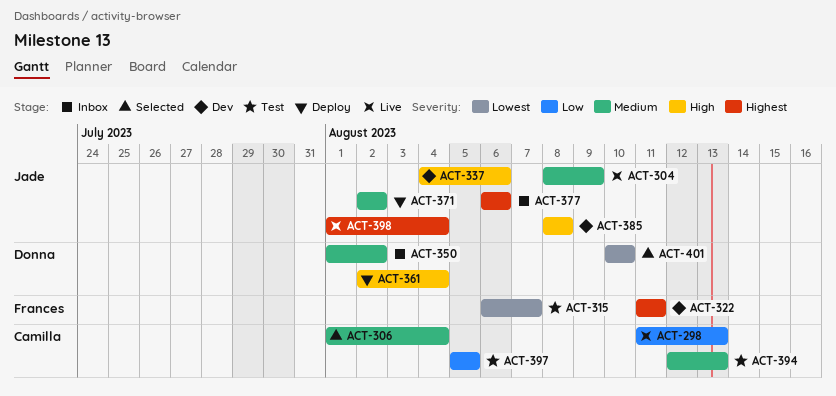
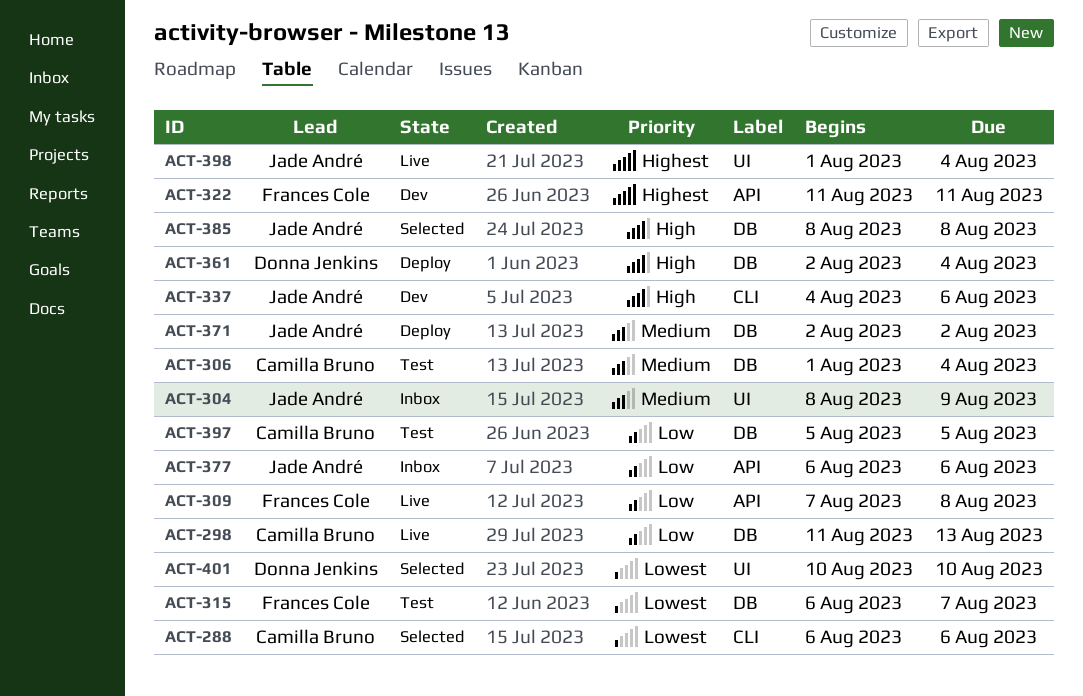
ACT-288: none -> present
ACT-304, status: Live -> Inbox
ACT-306, status: Selected -> Test
ACT-309: none -> present
ACT-350: present -> none
ACT-377, priority: Highest -> Low
ACT-385, status: Dev -> Selected
ACT-394: present -> none

